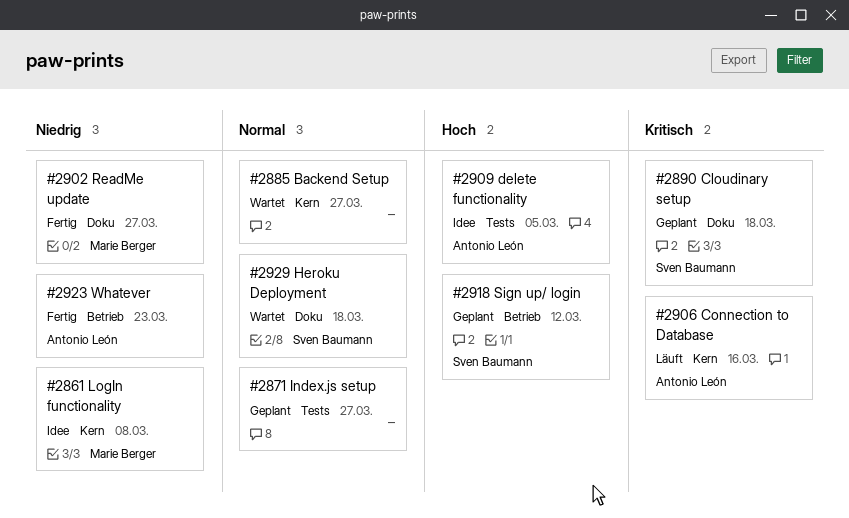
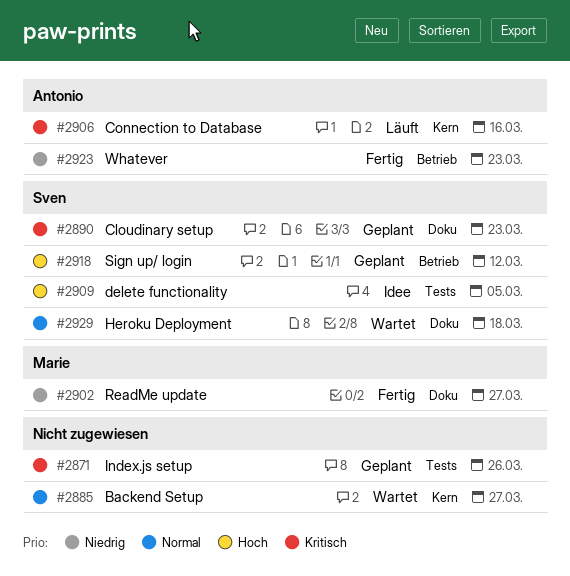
#2861: present -> none
#2871, priority: Normal -> Kritisch
#2871, due: Mar 27 -> Mar 26
#2890, due: Mar 18 -> Mar 23
#2909, owner: Antonio León -> Sven Baumann

